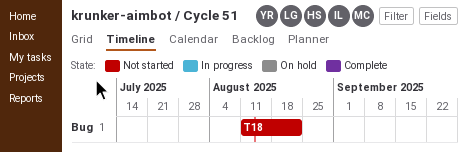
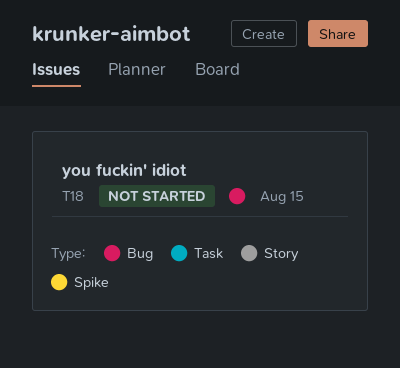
T18, due: Aug 22 -> Aug 15

